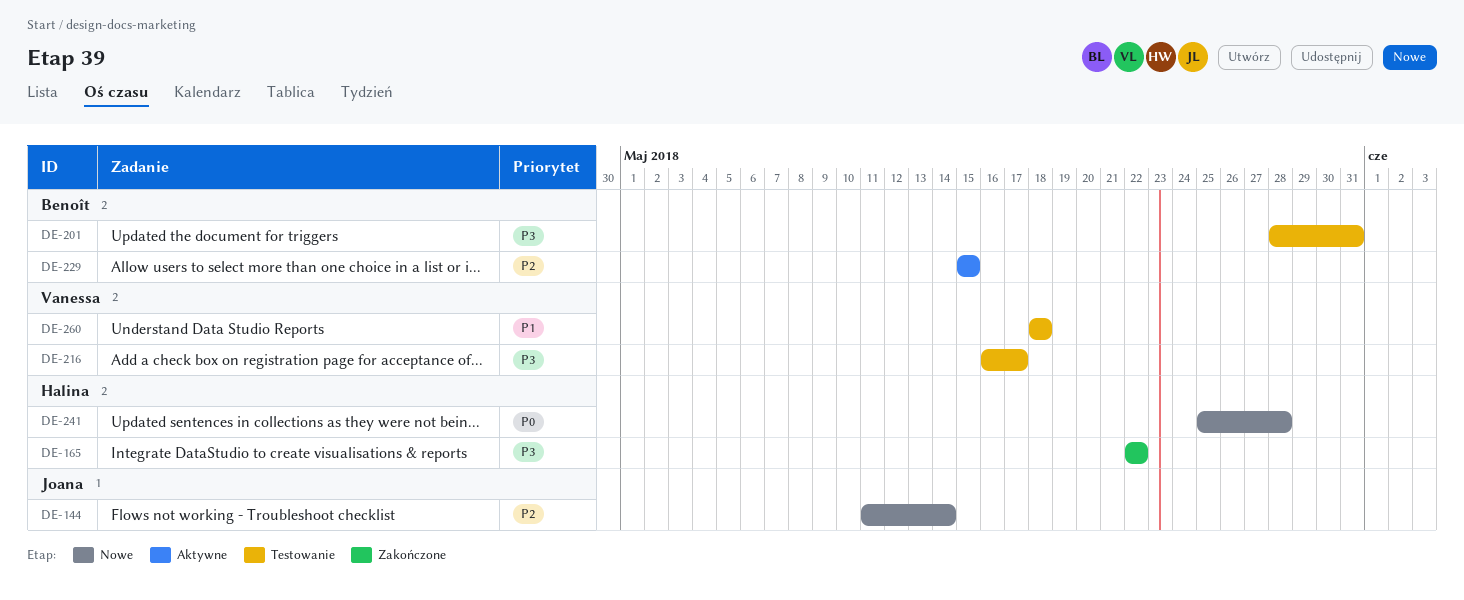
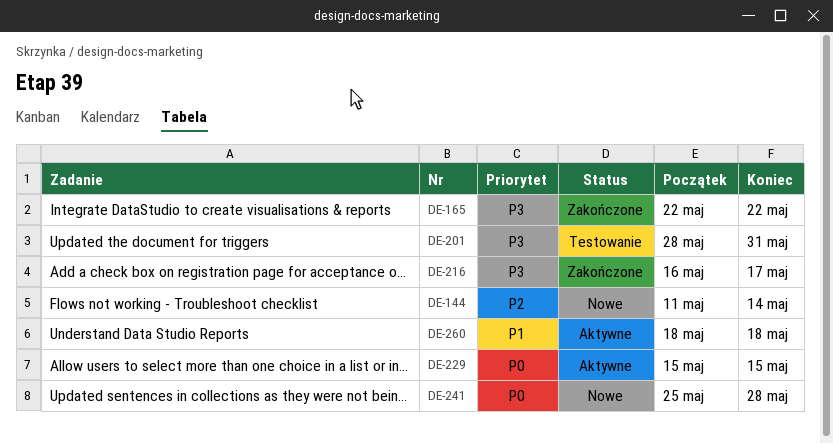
DE-216, status: Testowanie -> Zakończone
DE-229, priority: P2 -> P0
DE-260, status: Testowanie -> Aktywne

